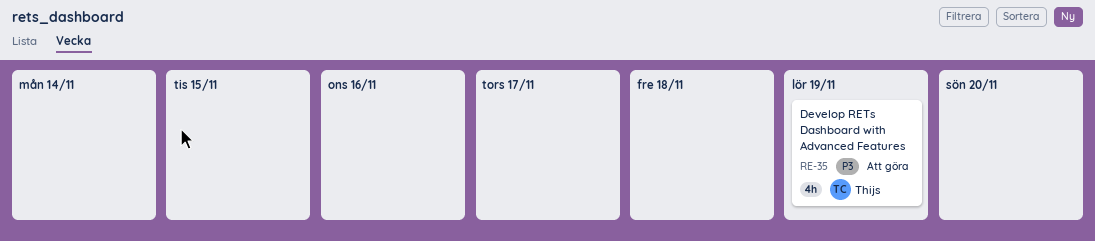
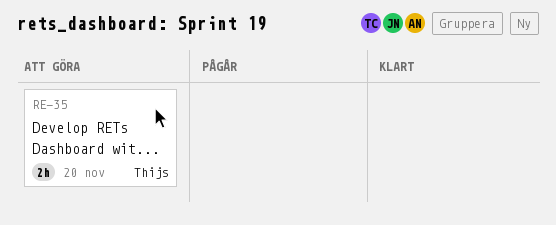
RE-35, estimate: 4h -> 2h
RE-35, due: Nov 19 -> Nov 20

